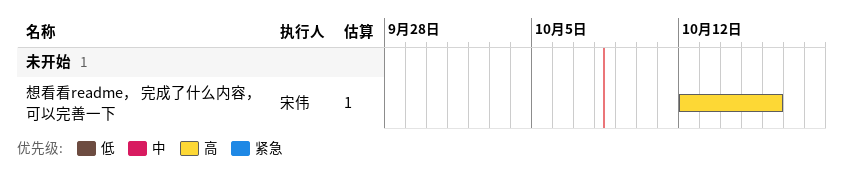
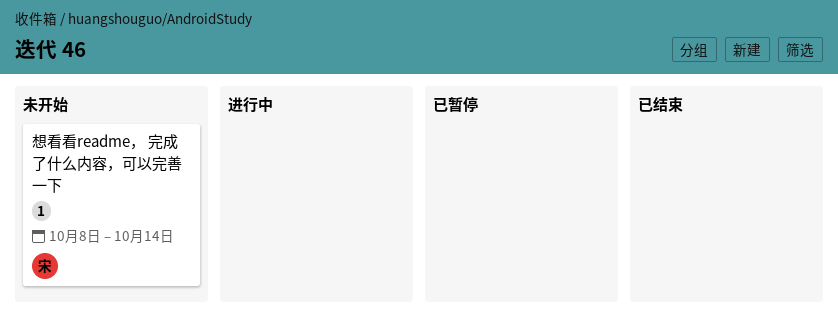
想看看readme， 完成了什么内容，可以完善一下, start: Oct 12 -> Oct 8
想看看readme， 完成了什么内容，可以完善一下, due: Oct 16 -> Oct 14

